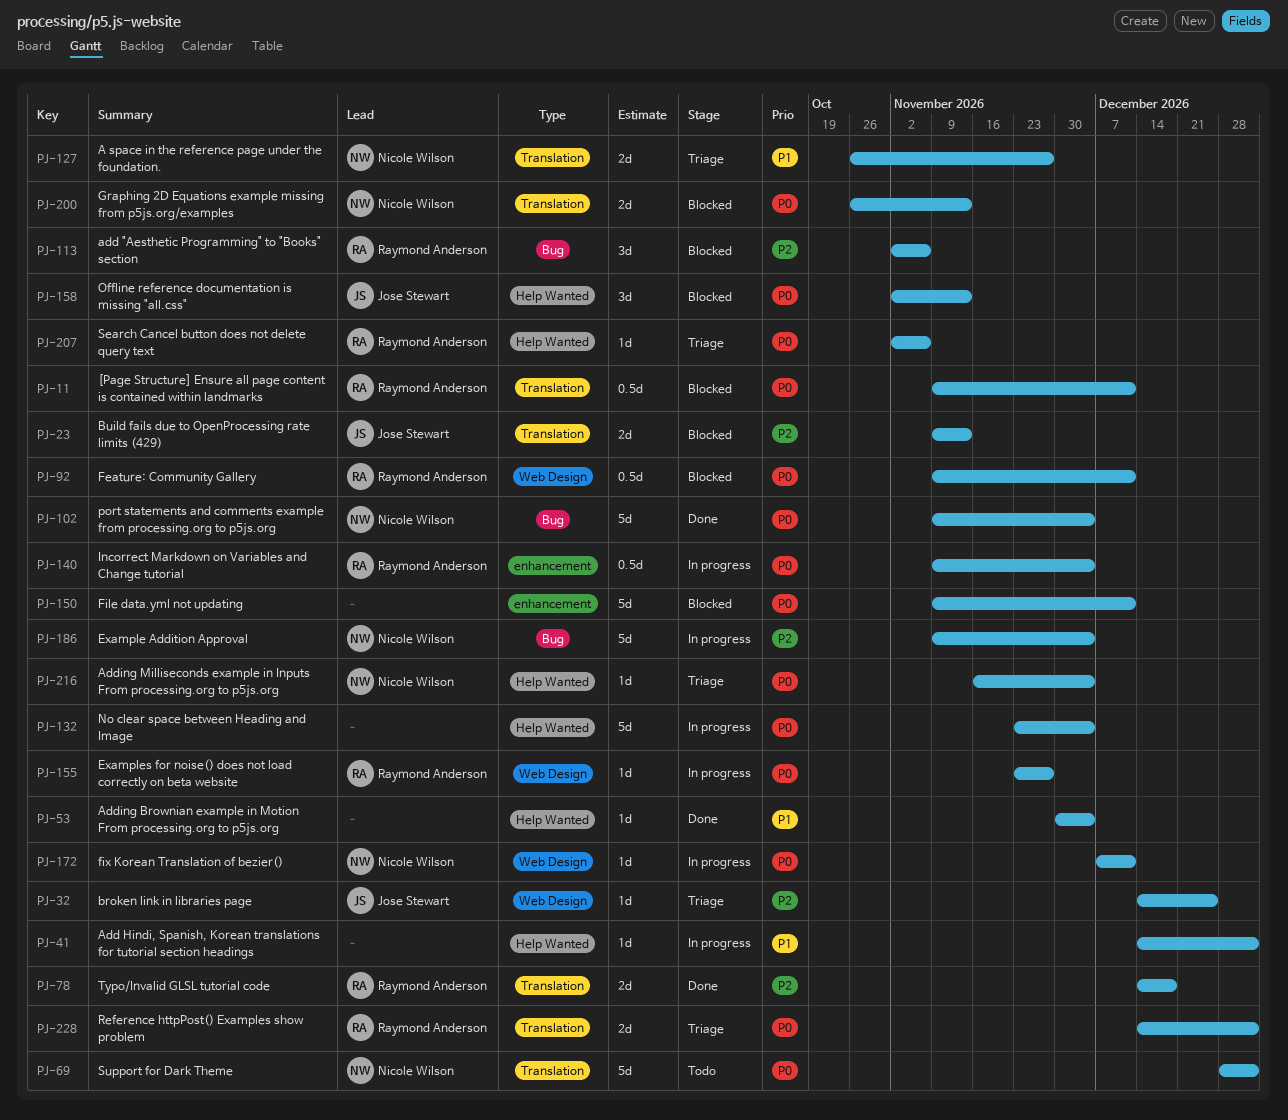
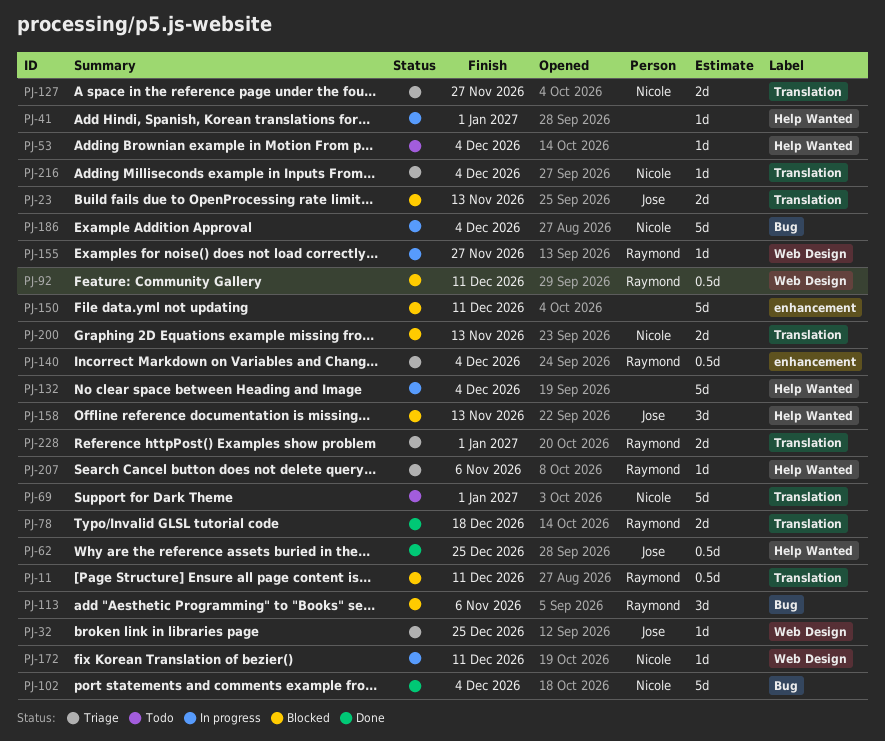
PJ-53, status: Done -> Todo
PJ-62: none -> present
PJ-140, status: In progress -> Triage
PJ-216, label: Help Wanted -> Translation

